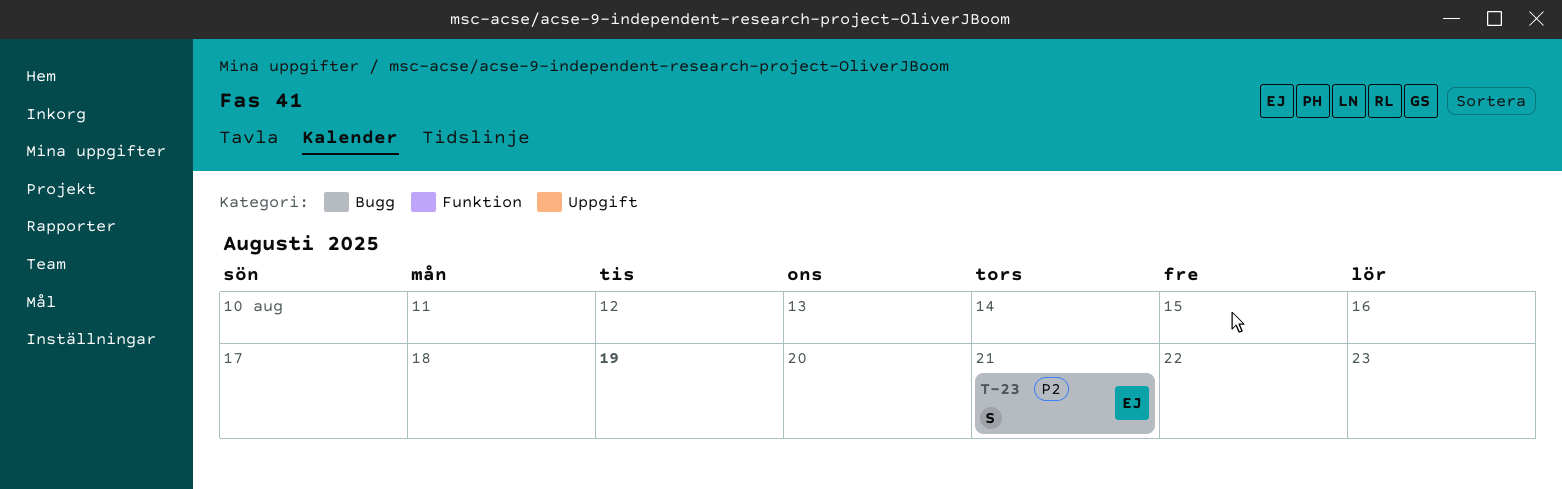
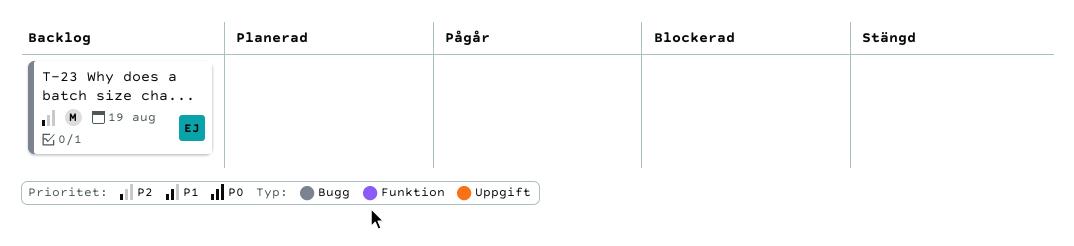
T-23, estimate: S -> M
T-23, due: Aug 21 -> Aug 19

